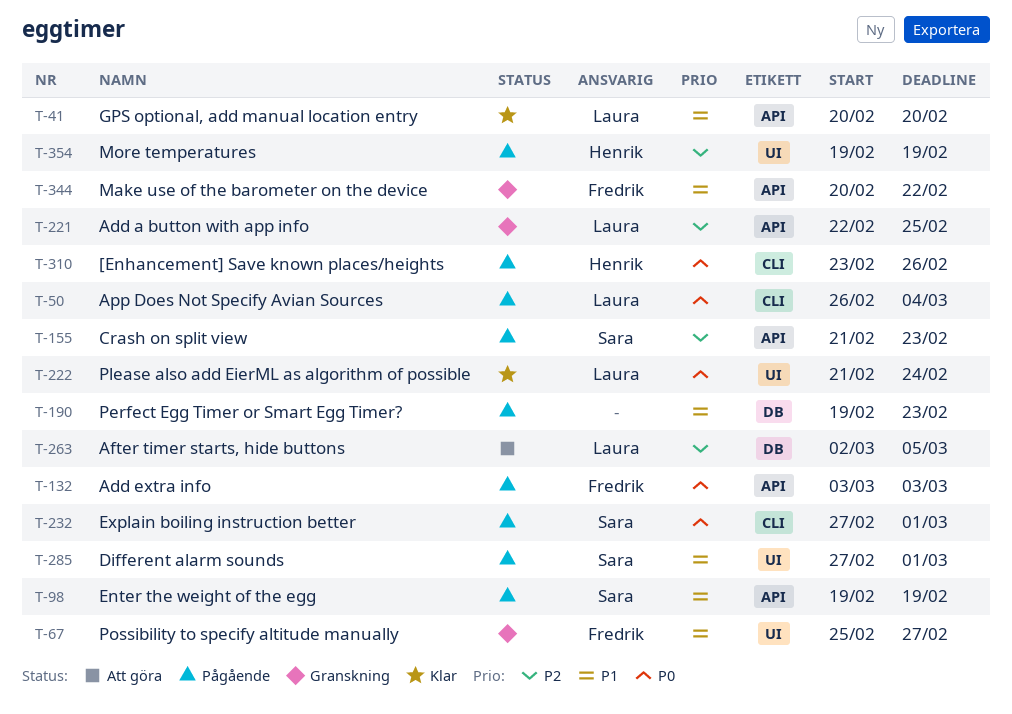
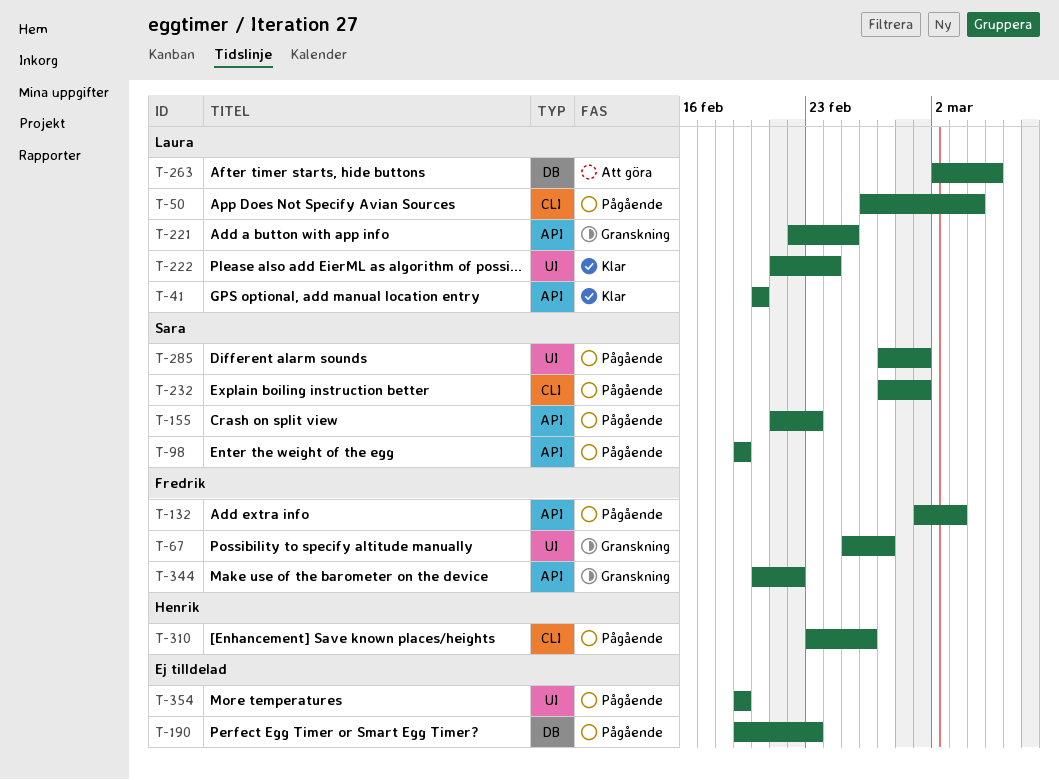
T-132, start: Mar 3 -> Mar 1
T-354, owner: Henrik -> none

